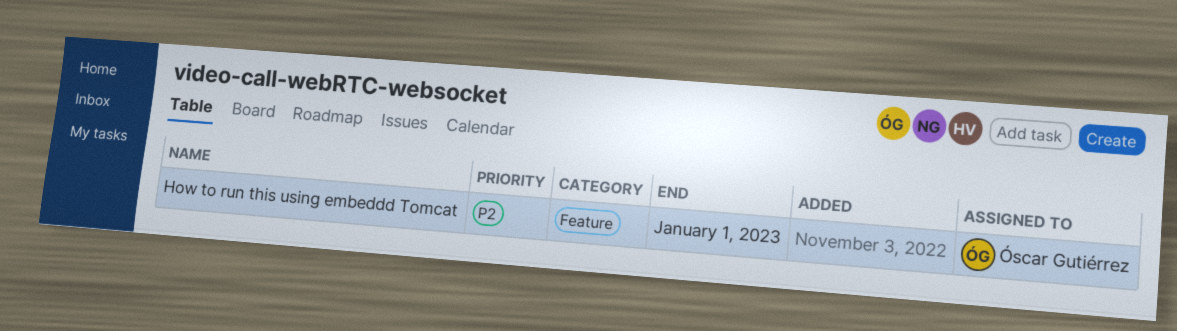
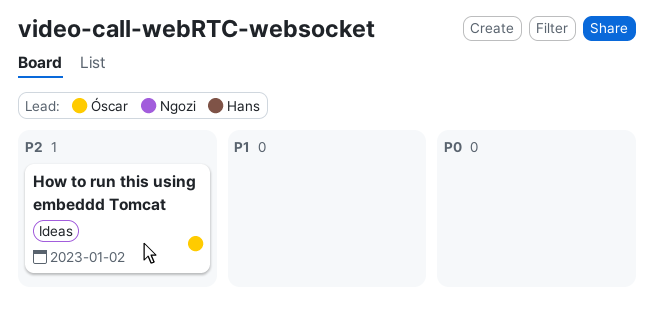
How to run this using embeddd Tomcat, due: Jan 1 -> Jan 2

